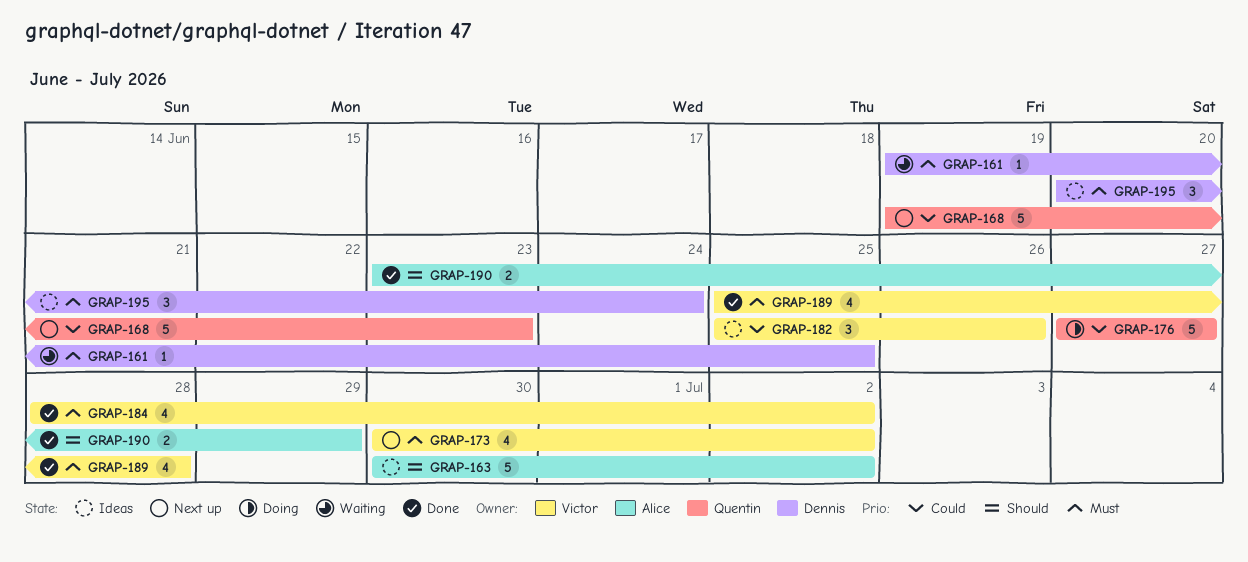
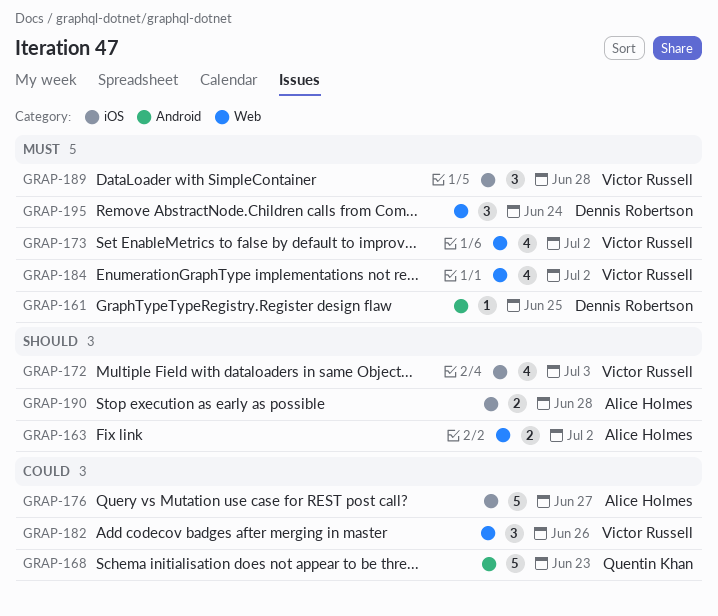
GRAP-163, estimate: 5 -> 2
GRAP-172: none -> present
GRAP-176, owner: Quentin Khan -> Alice Holmes
GRAP-189, estimate: 4 -> 3
GRAP-190, due: Jun 29 -> Jun 28

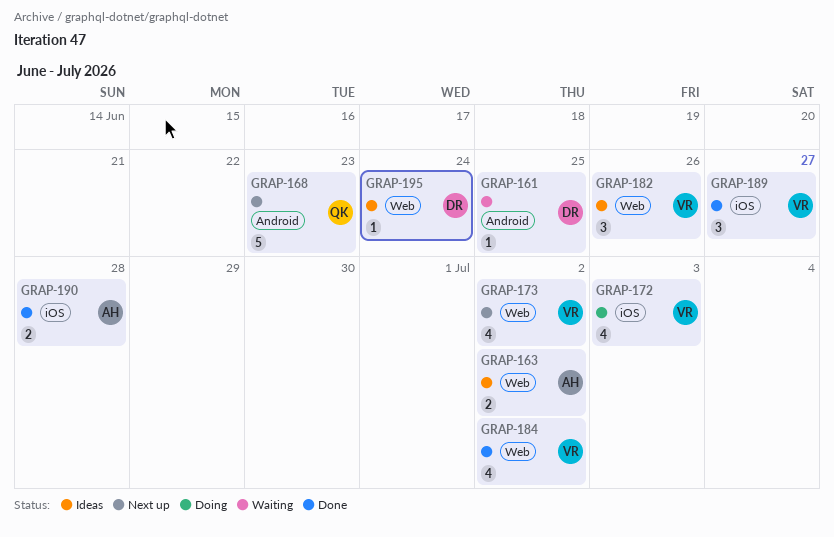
GRAP-176: present -> none
GRAP-189, due: Jun 28 -> Jun 27
GRAP-195, estimate: 3 -> 1

